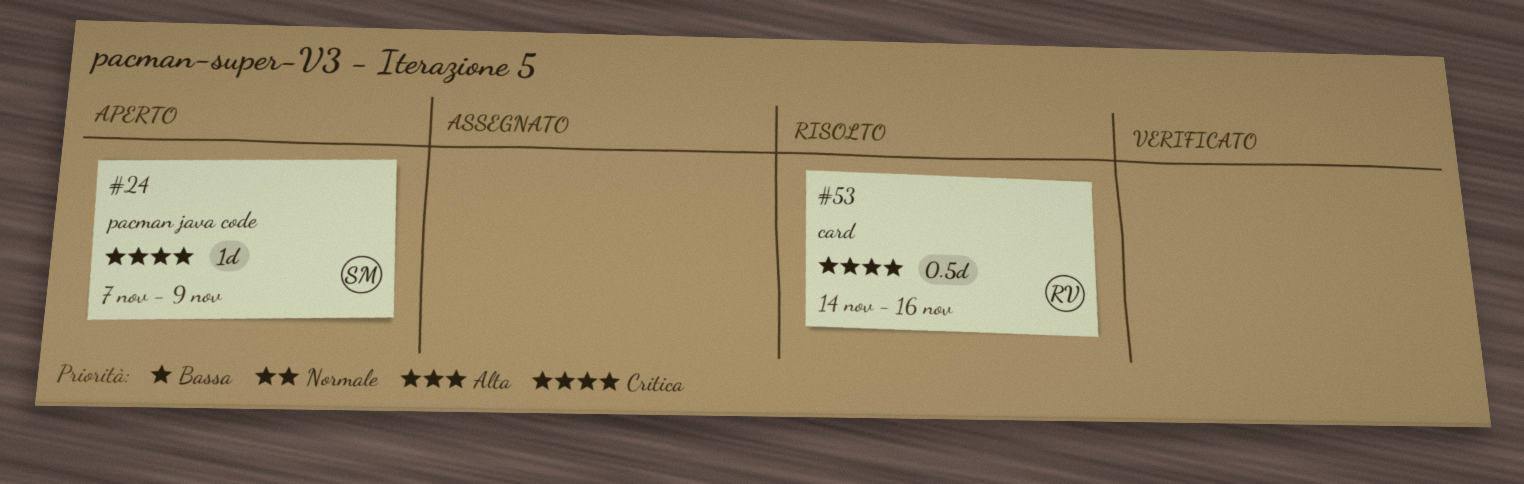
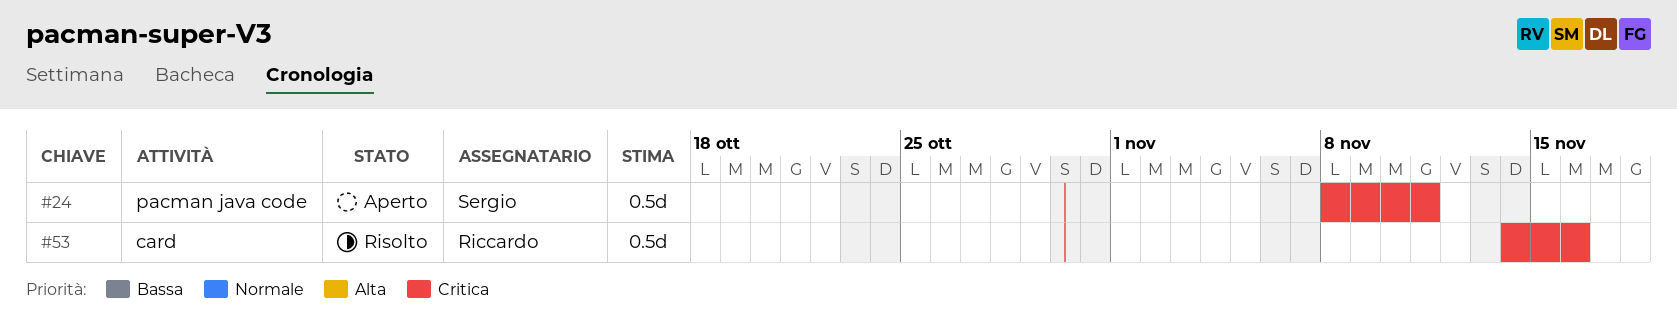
#24, estimate: 1d -> 0.5d
#24, start: Nov 7 -> Nov 8
#24, due: Nov 9 -> Nov 11

